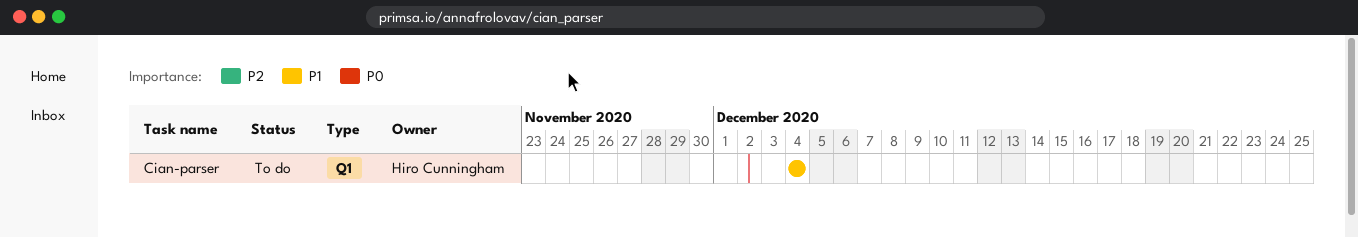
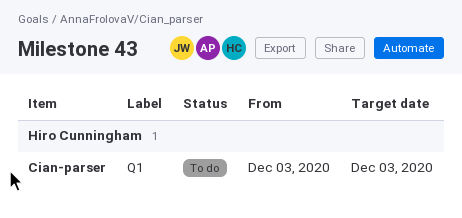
Cian-parser, start: Dec 4 -> Dec 3
Cian-parser, due: Dec 4 -> Dec 3

